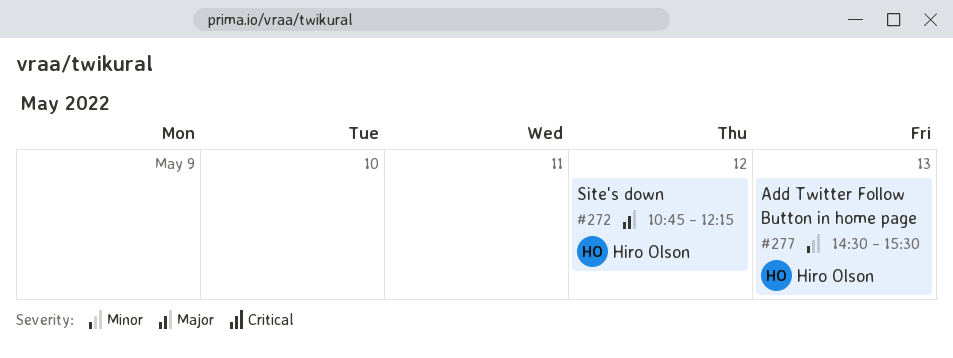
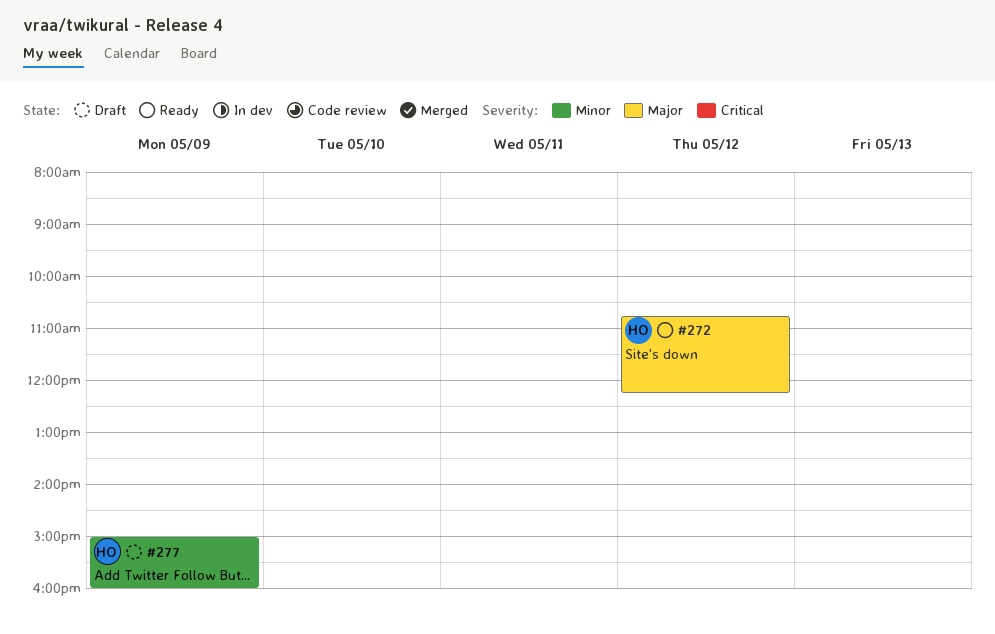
#277, day: May 13 -> May 9
#277, begins: 14:30 -> 15:00
#277, ends: 15:30 -> 16:00

